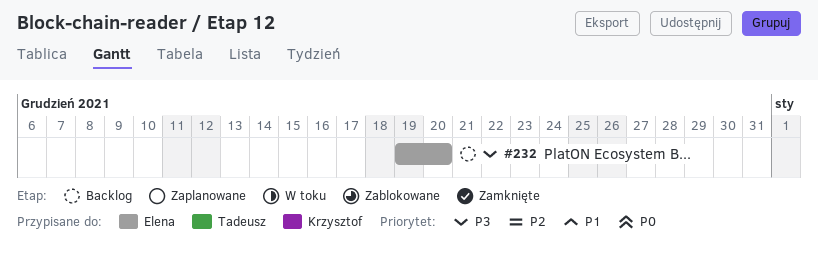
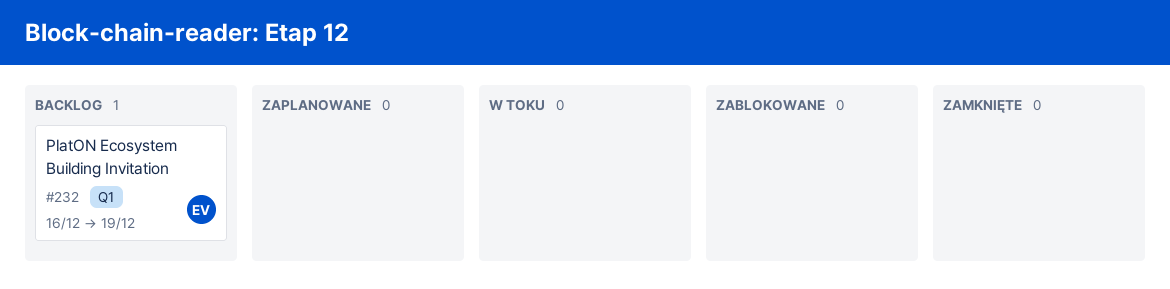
#232, start: Dec 19 -> Dec 16
#232, due: Dec 20 -> Dec 19

